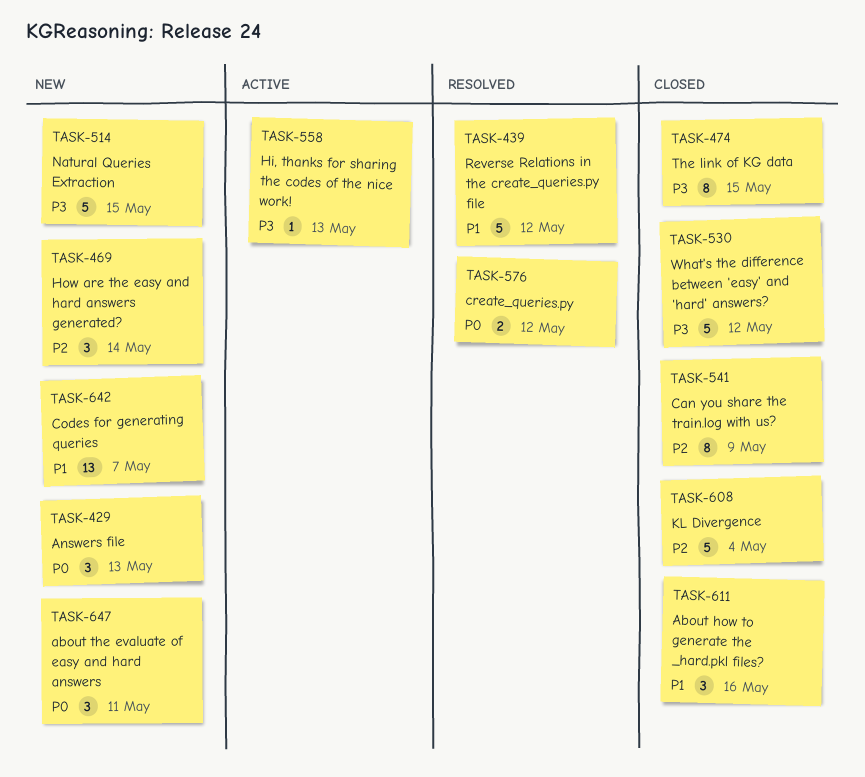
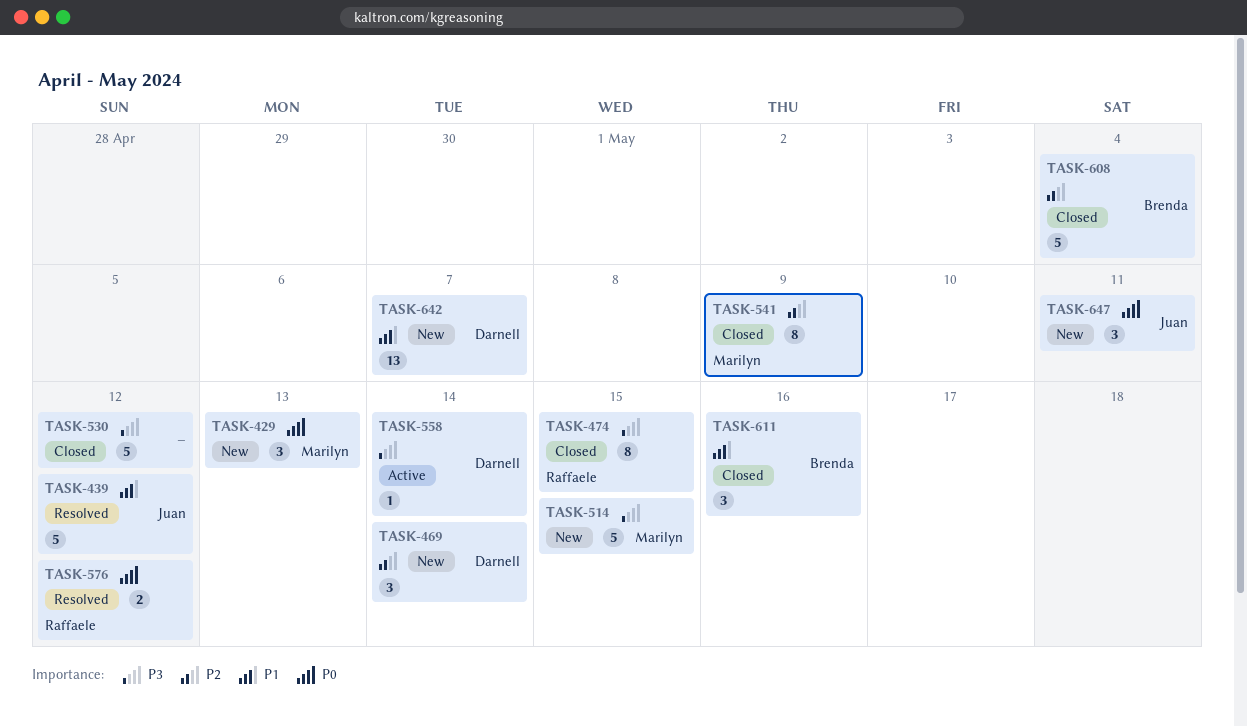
TASK-558, due: May 13 -> May 14

